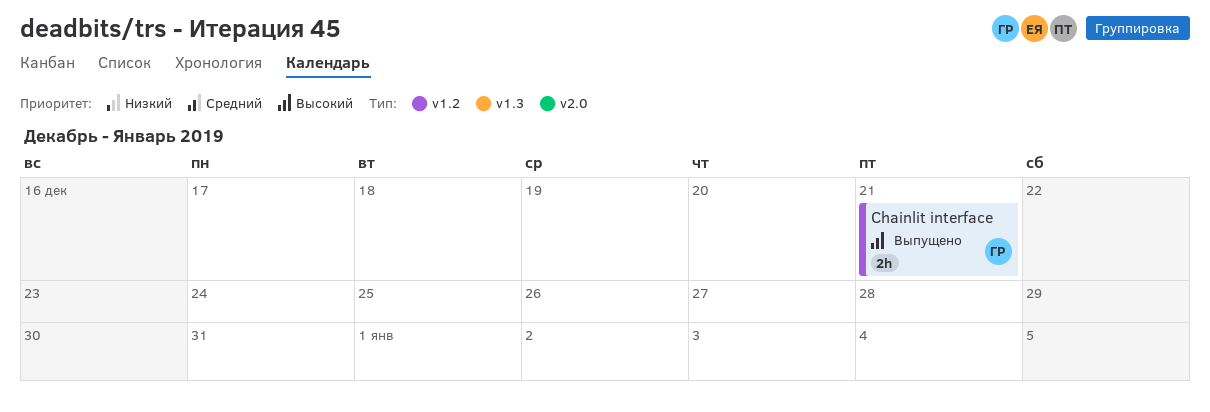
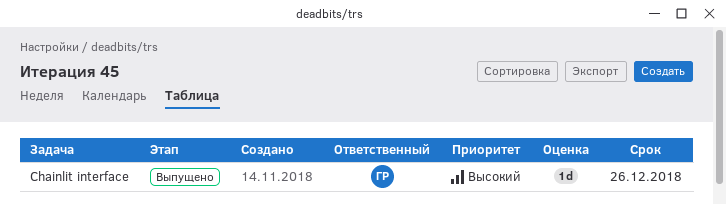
Chainlit interface, estimate: 2h -> 1d
Chainlit interface, due: Dec 21 -> Dec 26

